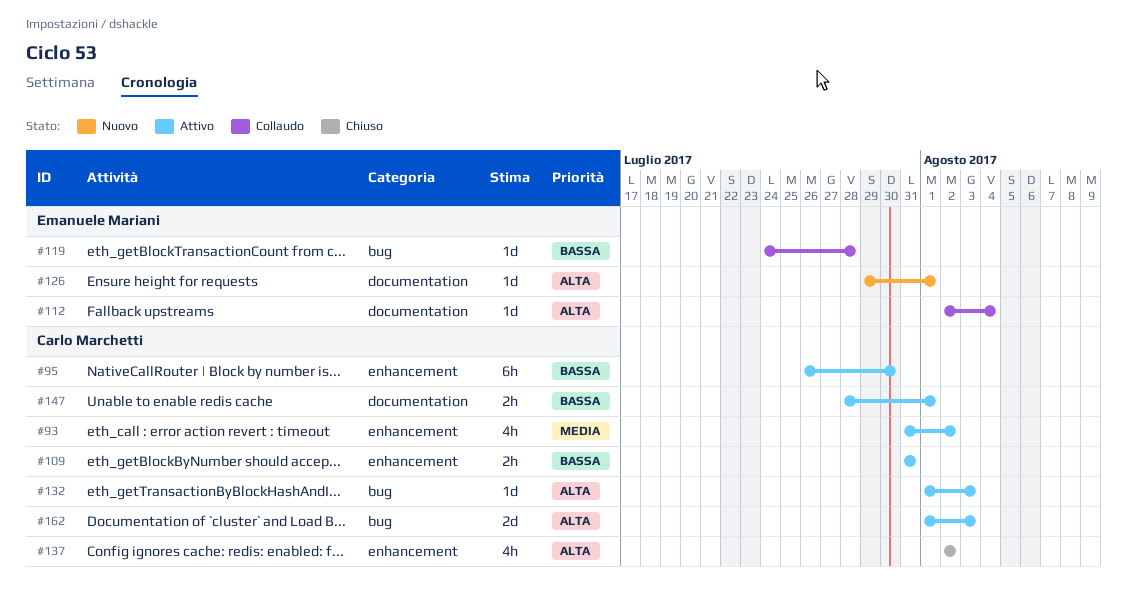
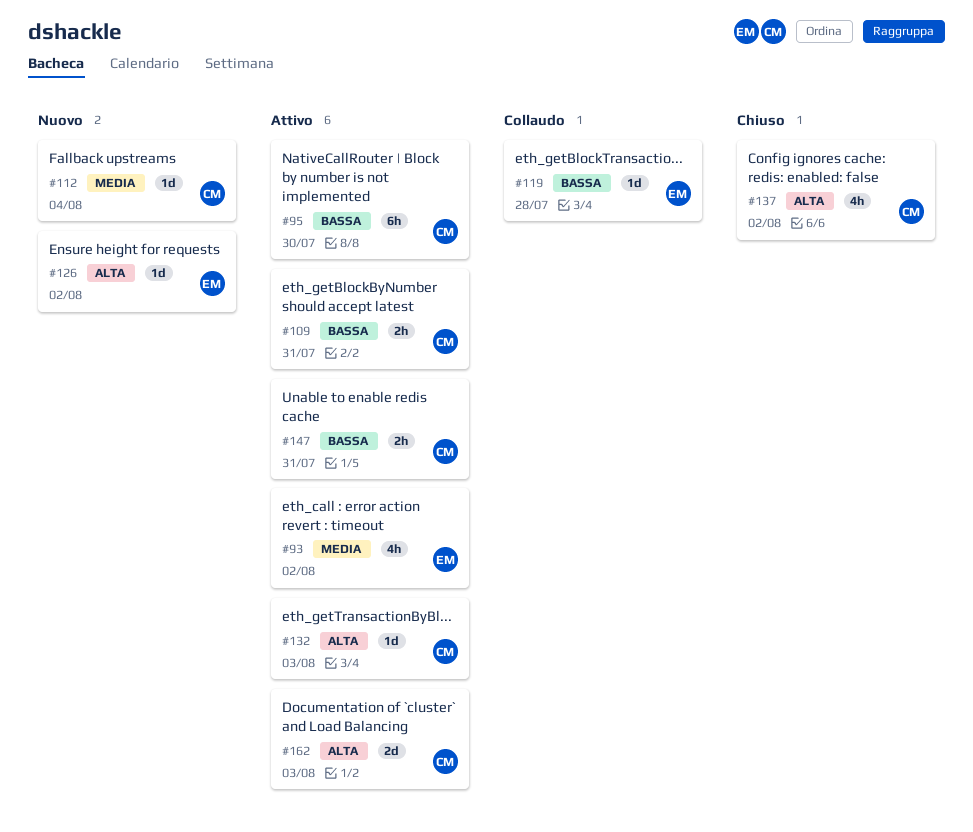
#93, owner: Carlo Marchetti -> Emanuele Mariani
#112, status: Collaudo -> Nuovo
#112, owner: Emanuele Mariani -> Carlo Marchetti
#112, priority: Alta -> Media
#126, due: Aug 1 -> Aug 2
#147, due: Aug 1 -> Jul 31

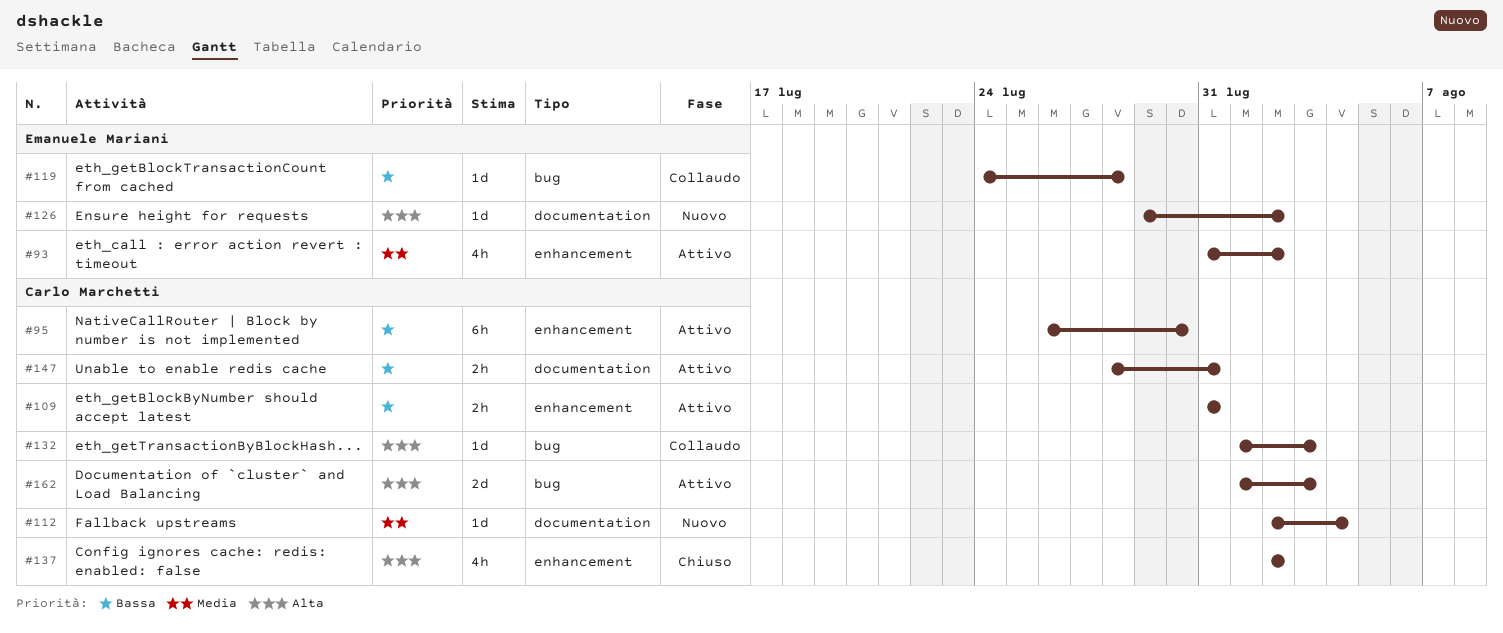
#132, status: Attivo -> Collaudo

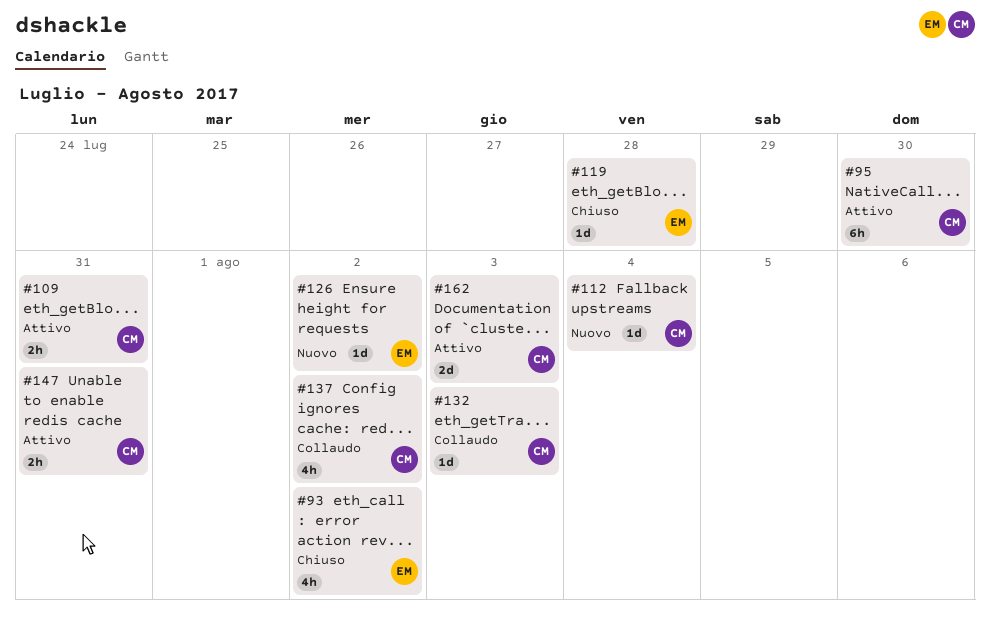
#93, status: Attivo -> Chiuso
#119, status: Collaudo -> Chiuso
#137, status: Chiuso -> Collaudo

